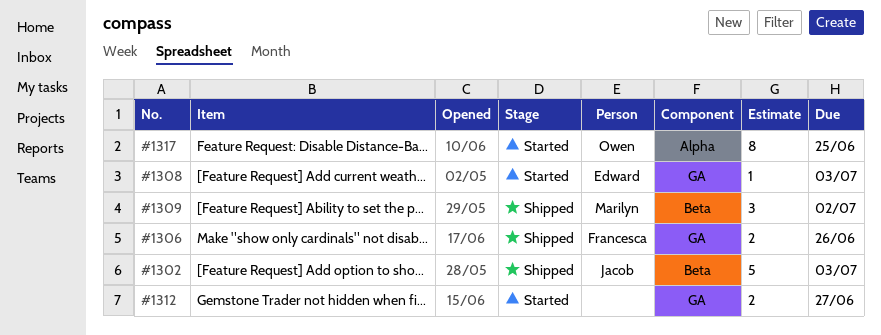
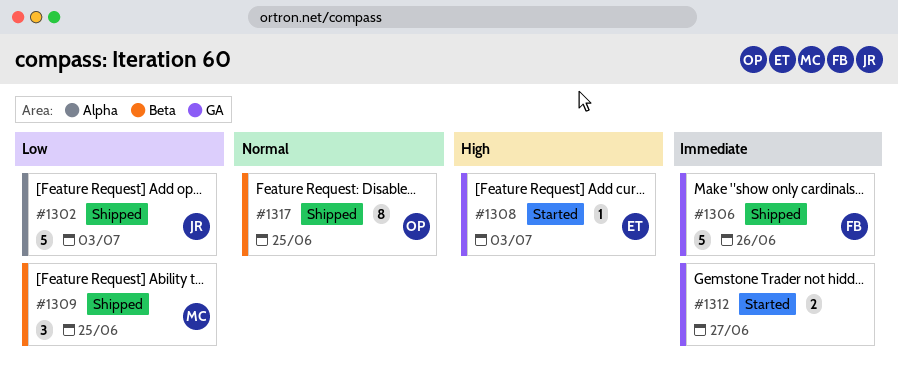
#1302, label: Beta -> Alpha
#1306, estimate: 2 -> 5
#1309, due: Jul 2 -> Jun 25
#1317, status: Started -> Shipped
#1317, label: Alpha -> Beta

